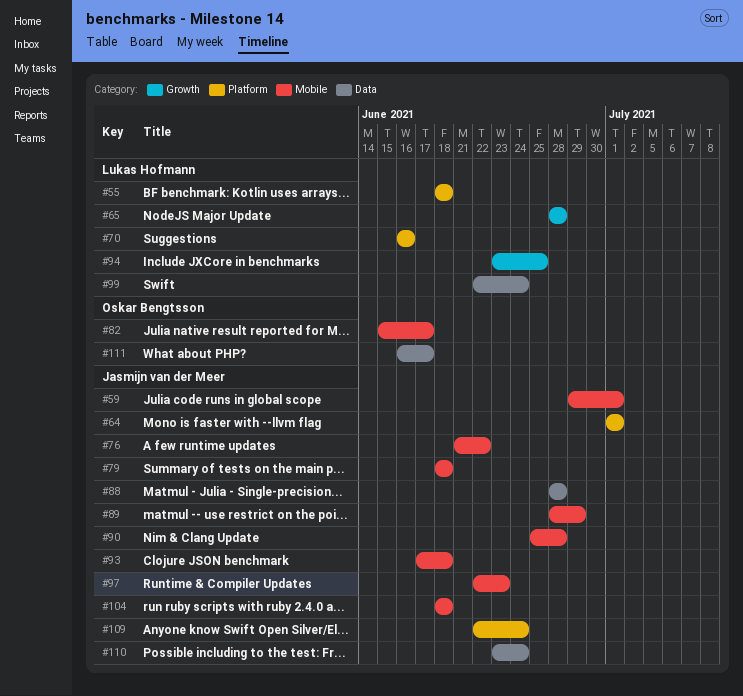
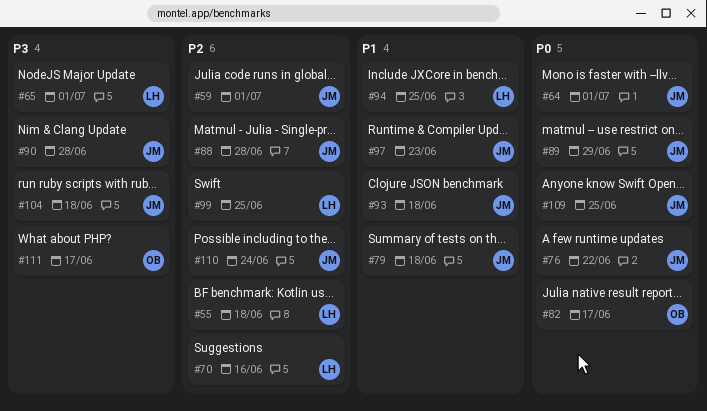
#65, due: Jun 28 -> Jul 1
#99, due: Jun 24 -> Jun 25
#109, due: Jun 24 -> Jun 25

